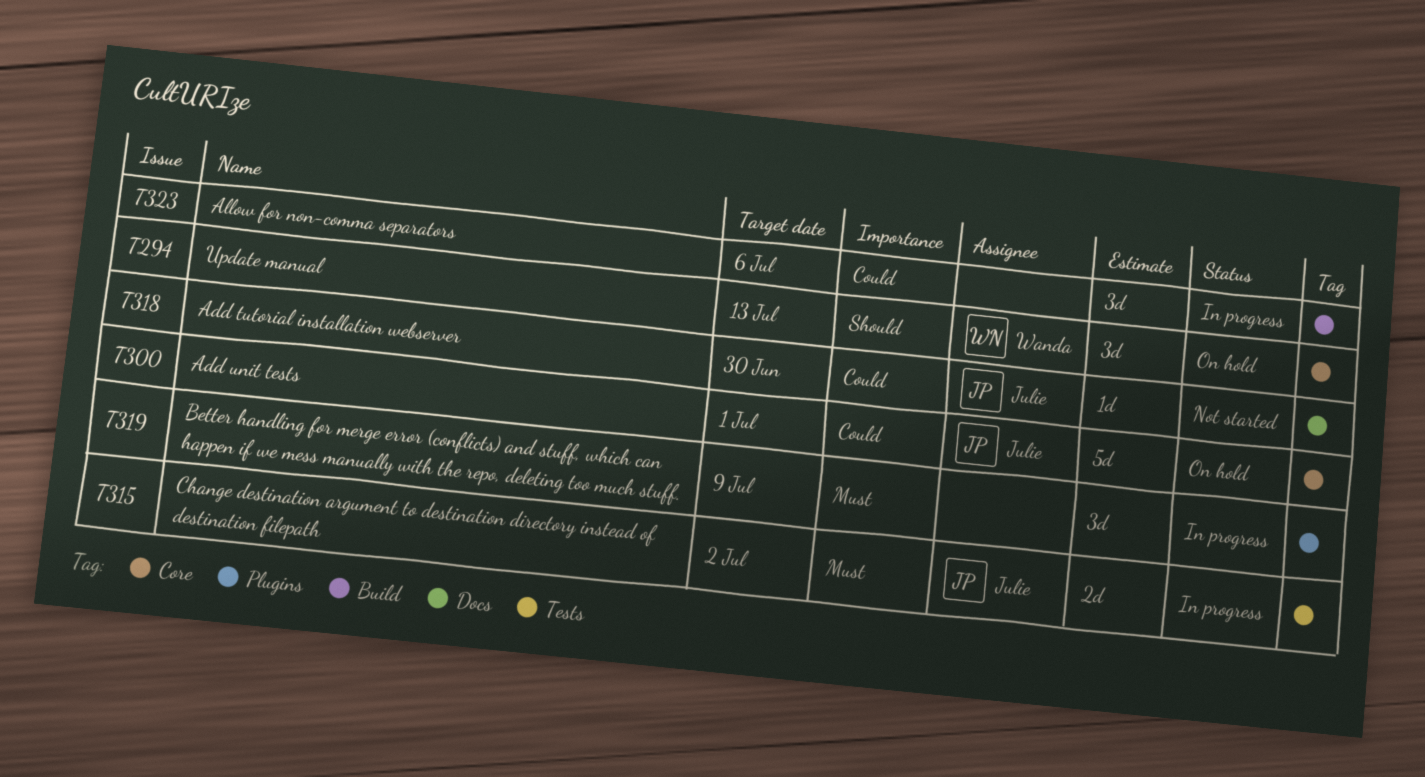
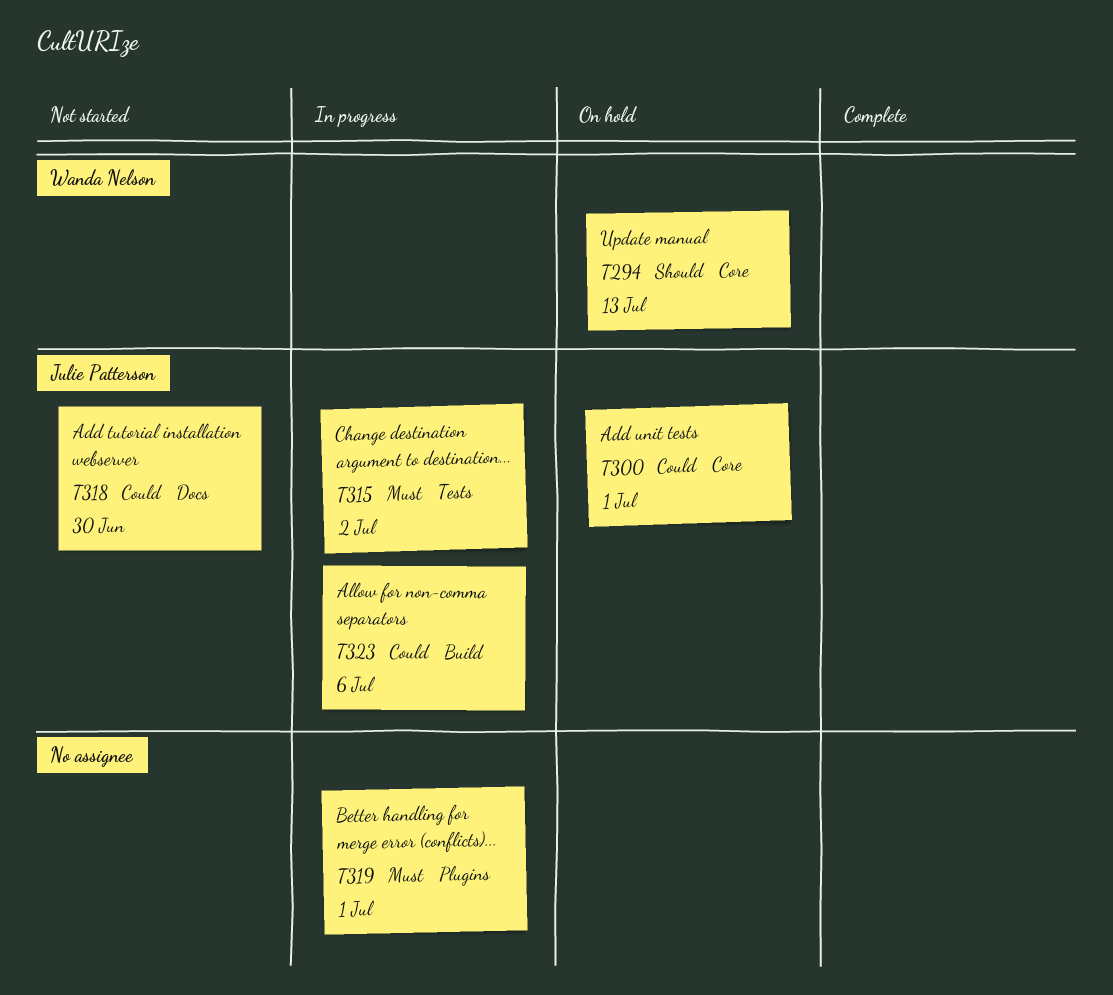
T319, due: Jul 9 -> Jul 1
T323, owner: none -> Julie Patterson

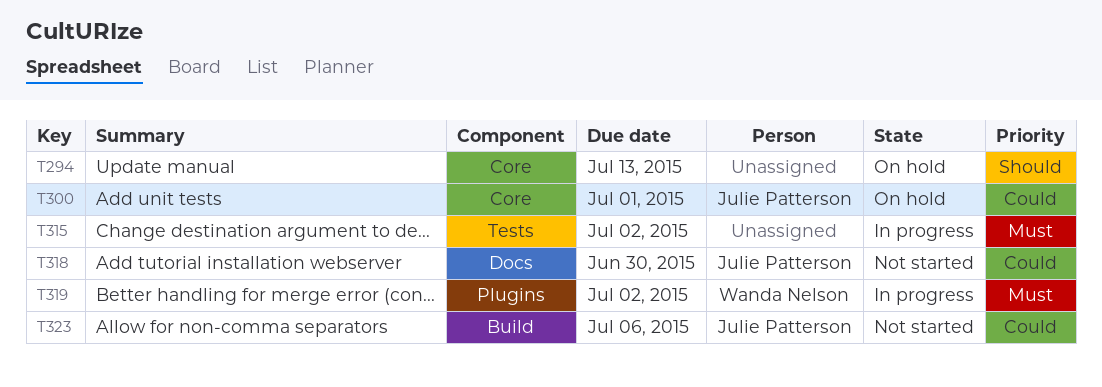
T294, owner: Wanda Nelson -> none
T315, owner: Julie Patterson -> none
T319, owner: none -> Wanda Nelson
T319, due: Jul 1 -> Jul 2
T323, status: In progress -> Not started

